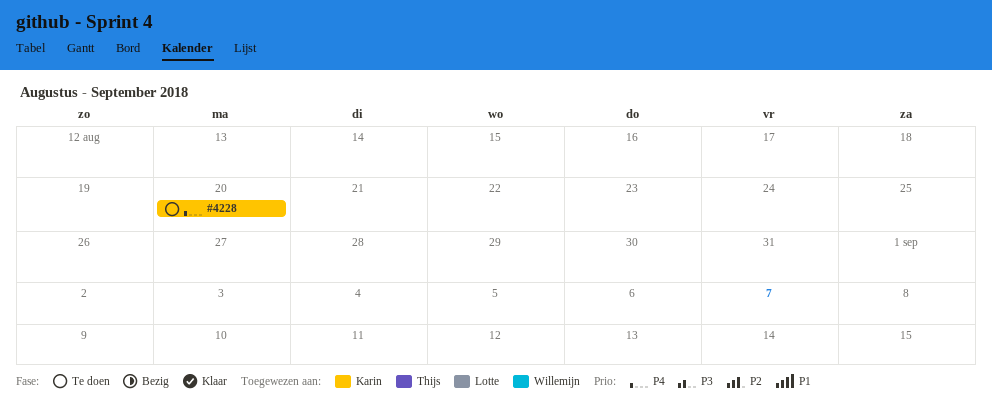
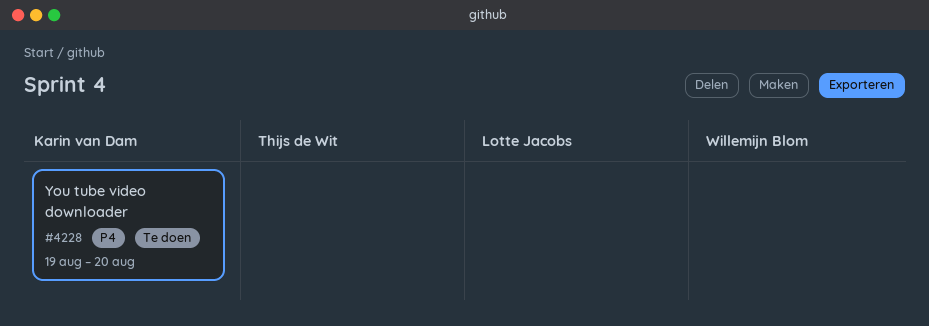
#4228, start: Aug 20 -> Aug 19

